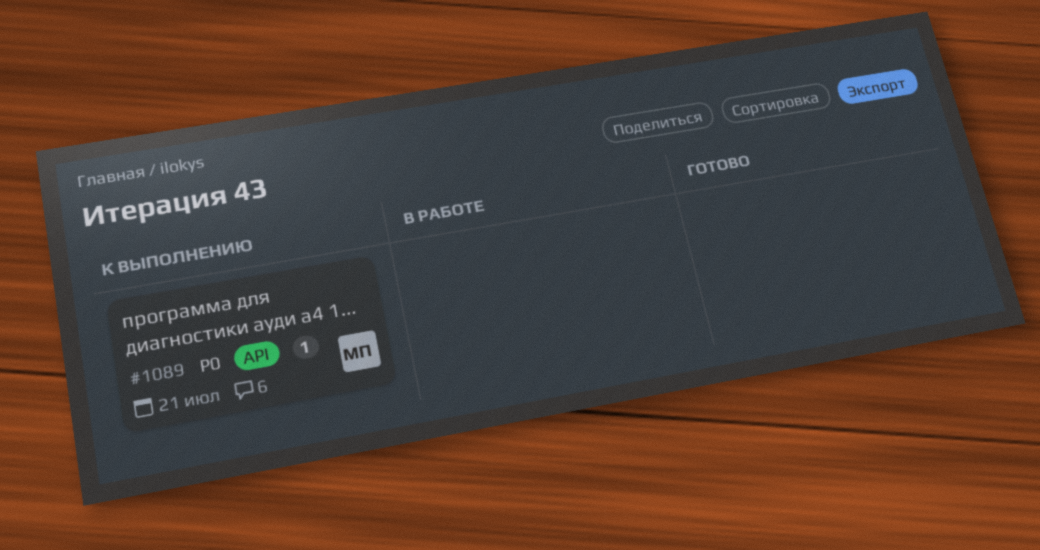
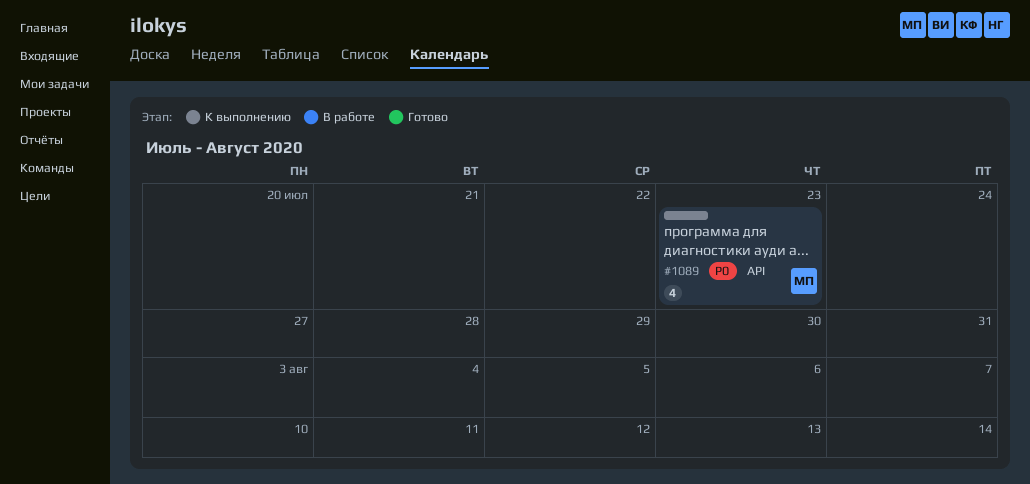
#1089, estimate: 1 -> 4
#1089, due: Jul 21 -> Jul 23

